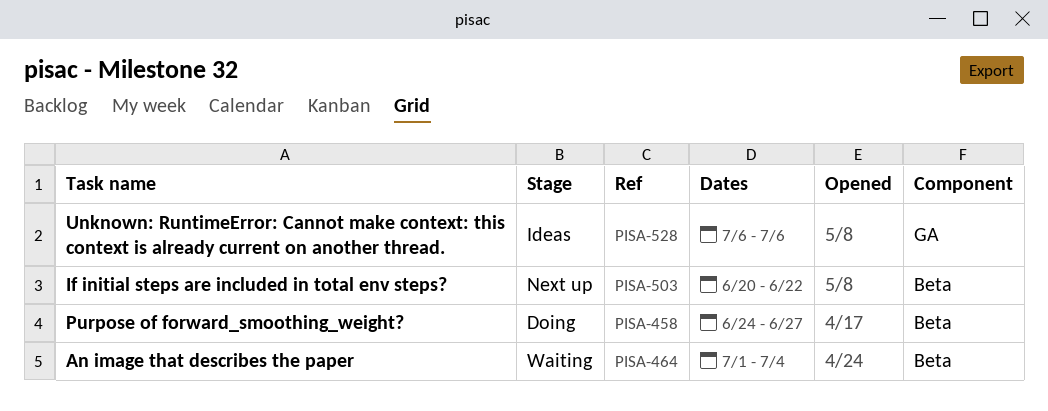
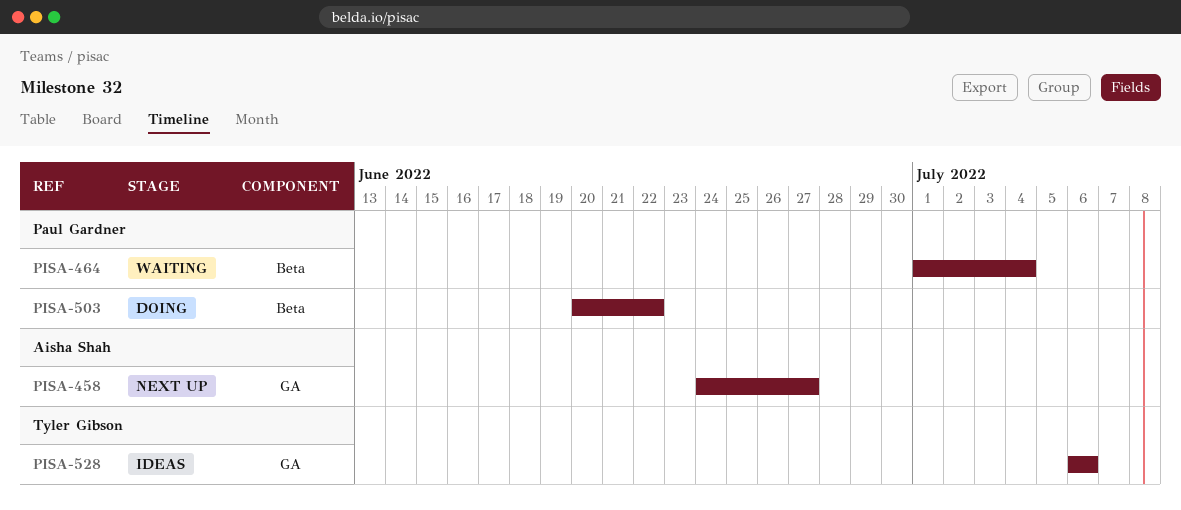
PISA-458, status: Doing -> Next up
PISA-458, label: Beta -> GA
PISA-503, status: Next up -> Doing

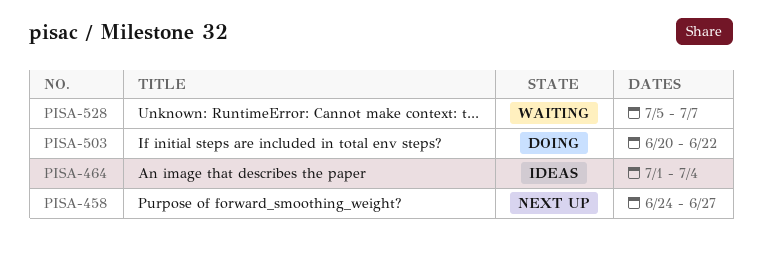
PISA-464, status: Waiting -> Ideas
PISA-528, status: Ideas -> Waiting
PISA-528, start: Jul 6 -> Jul 5
PISA-528, due: Jul 6 -> Jul 7

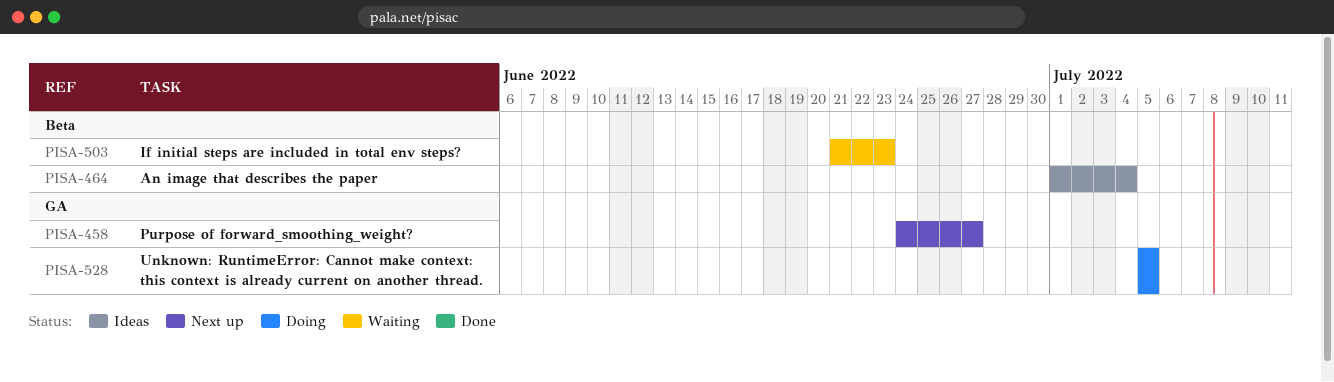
PISA-503, status: Doing -> Waiting
PISA-503, start: Jun 20 -> Jun 21
PISA-503, due: Jun 22 -> Jun 23
PISA-528, status: Waiting -> Doing
PISA-528, due: Jul 7 -> Jul 5

